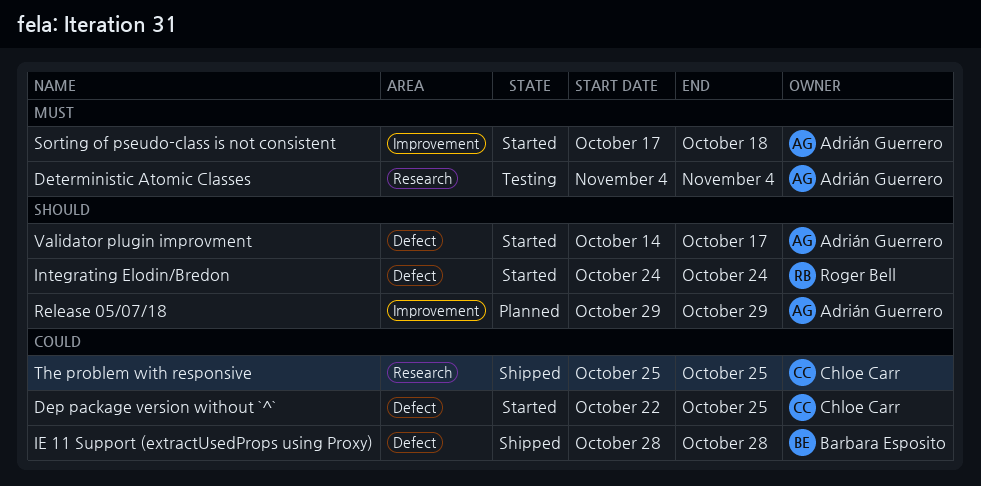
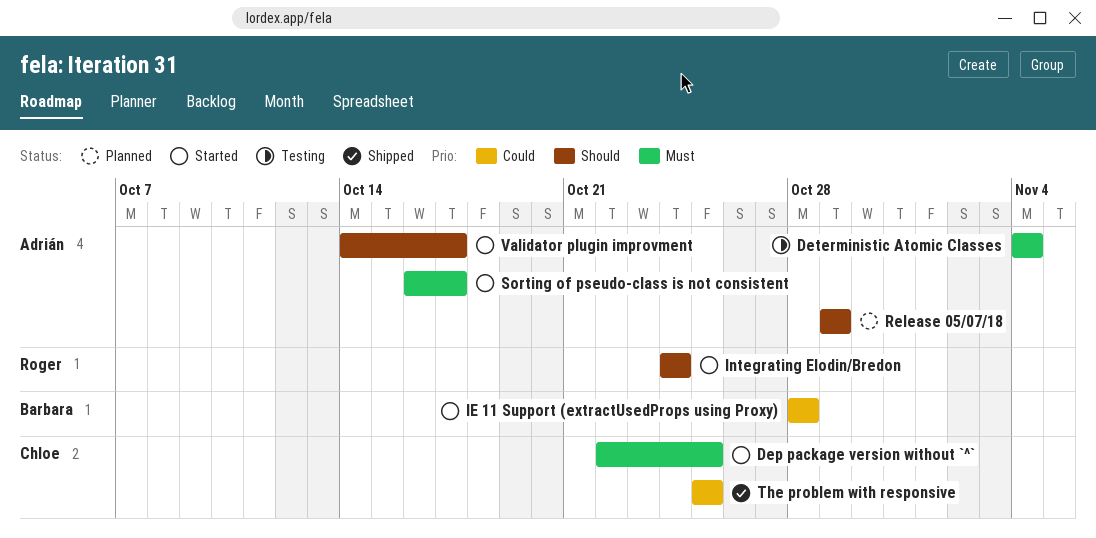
Dep package version without `^`, priority: Could -> Must
IE 11 Support (extractUsedProps using Proxy), status: Shipped -> Started
Sorting of pseudo-class is not consistent, start: Oct 17 -> Oct 16
Sorting of pseudo-class is not consistent, due: Oct 18 -> Oct 17

